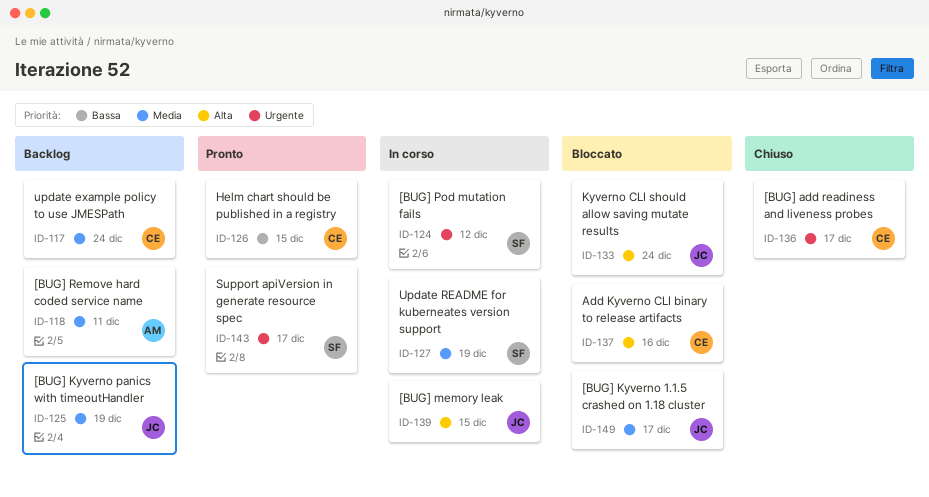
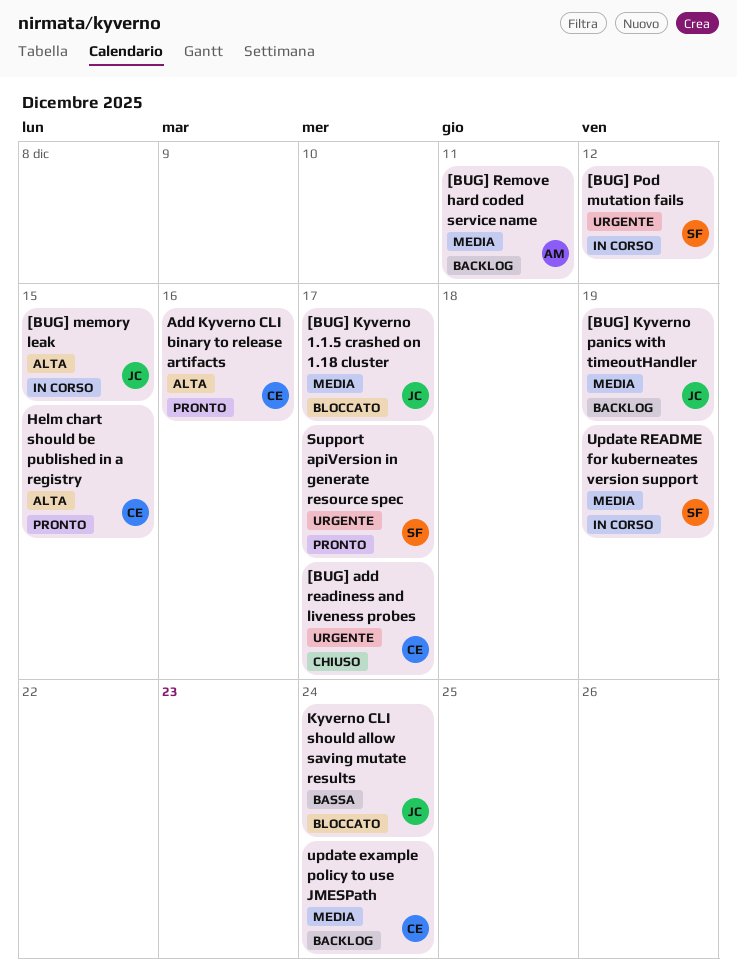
Add Kyverno CLI binary to release artifacts, status: Bloccato -> Pronto
Helm chart should be published in a registry, priority: Bassa -> Alta
Kyverno CLI should allow saving mutate results, priority: Alta -> Bassa

